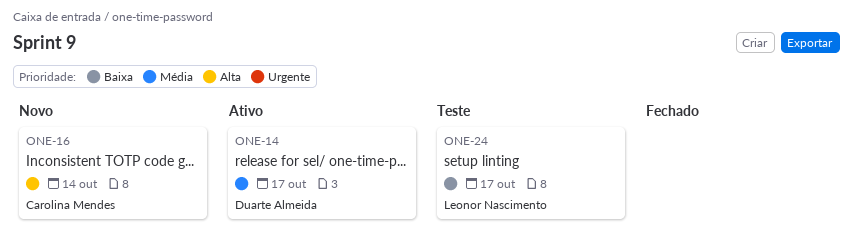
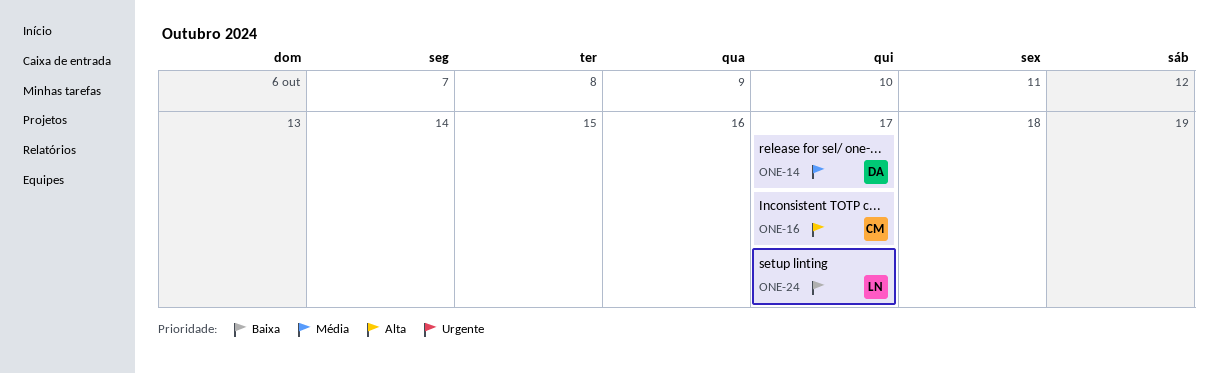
ONE-16, due: Oct 14 -> Oct 17

